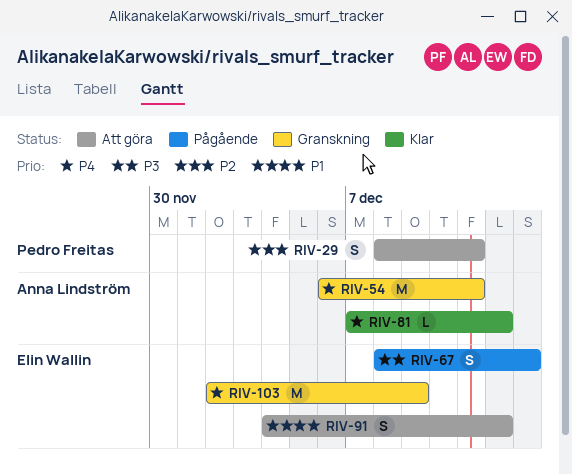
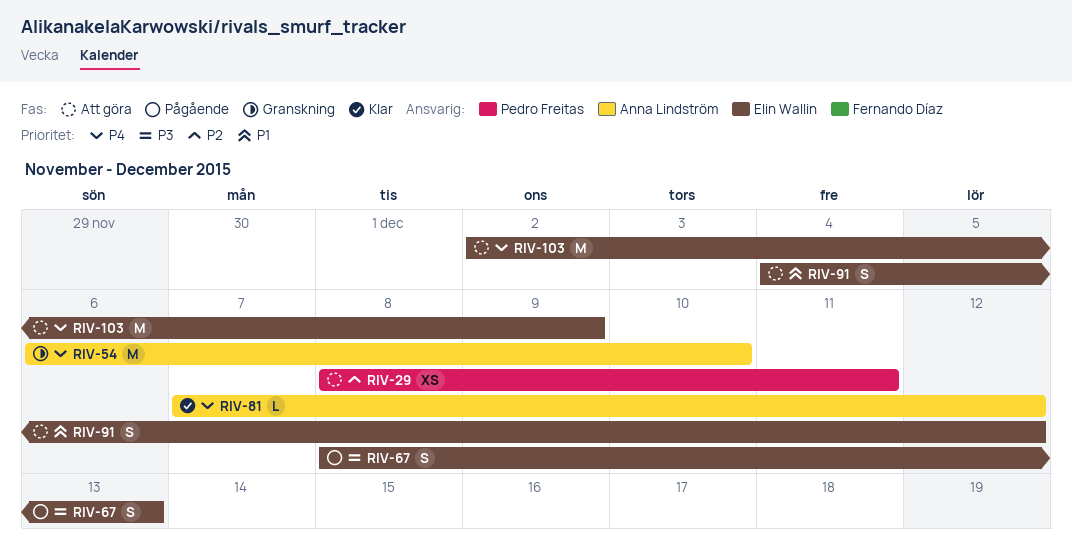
RIV-29, estimate: S -> XS
RIV-54, due: Dec 11 -> Dec 10
RIV-103, status: Granskning -> Att göra

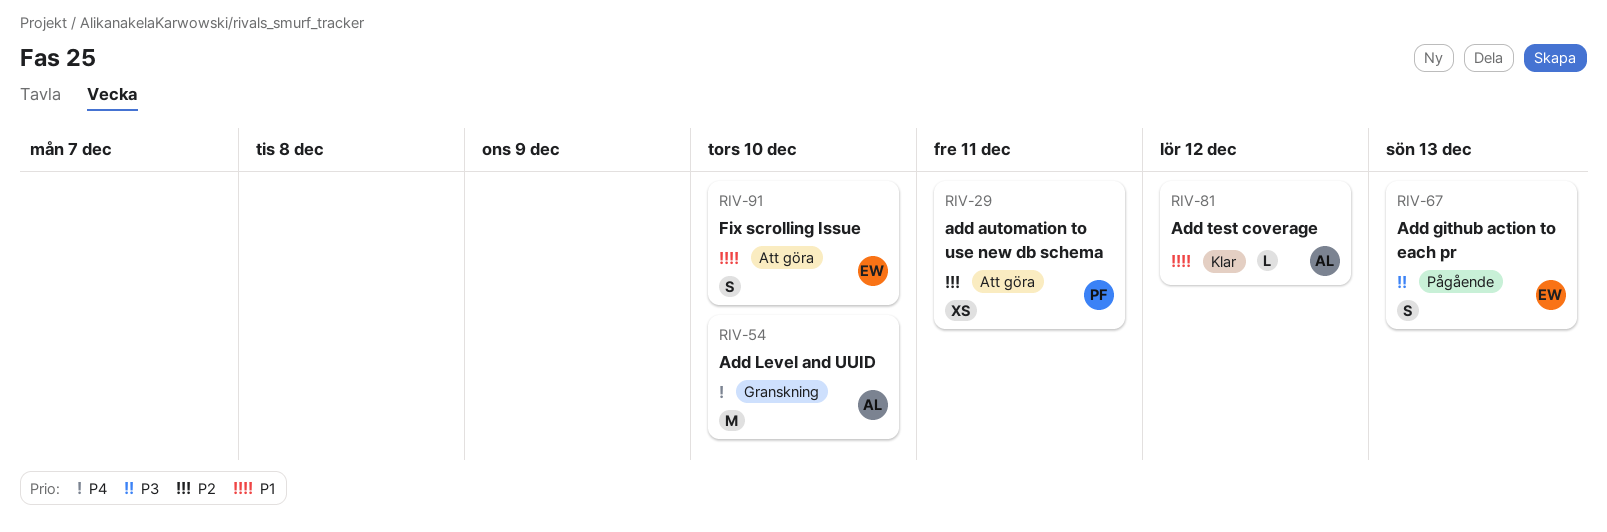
RIV-81, priority: P4 -> P1
RIV-91, due: Dec 12 -> Dec 10
RIV-103: present -> none

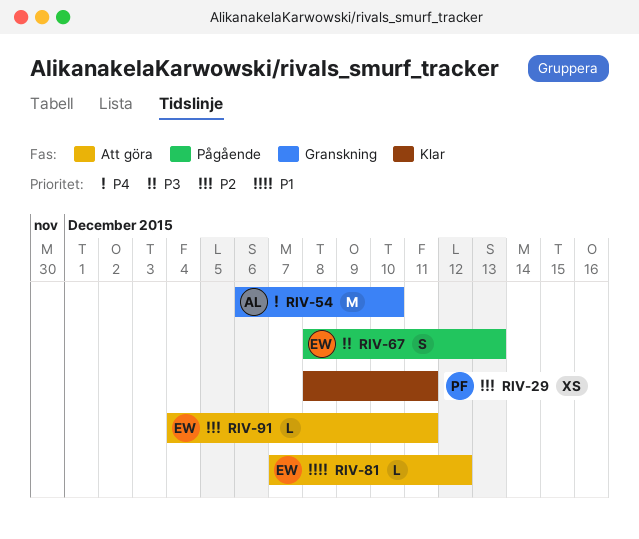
RIV-29, status: Att göra -> Klar
RIV-81, status: Klar -> Att göra
RIV-81, owner: AL -> EW
RIV-91, priority: P1 -> P2
RIV-91, estimate: S -> L
RIV-91, due: Dec 10 -> Dec 11

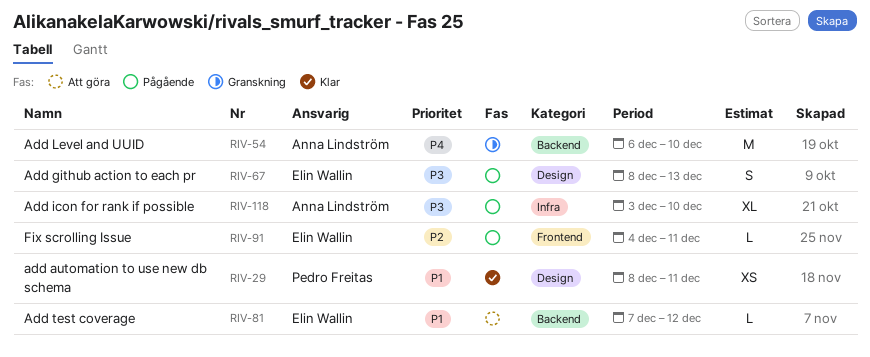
RIV-29, priority: P2 -> P1
RIV-91, status: Att göra -> Pågående
RIV-118: none -> present

